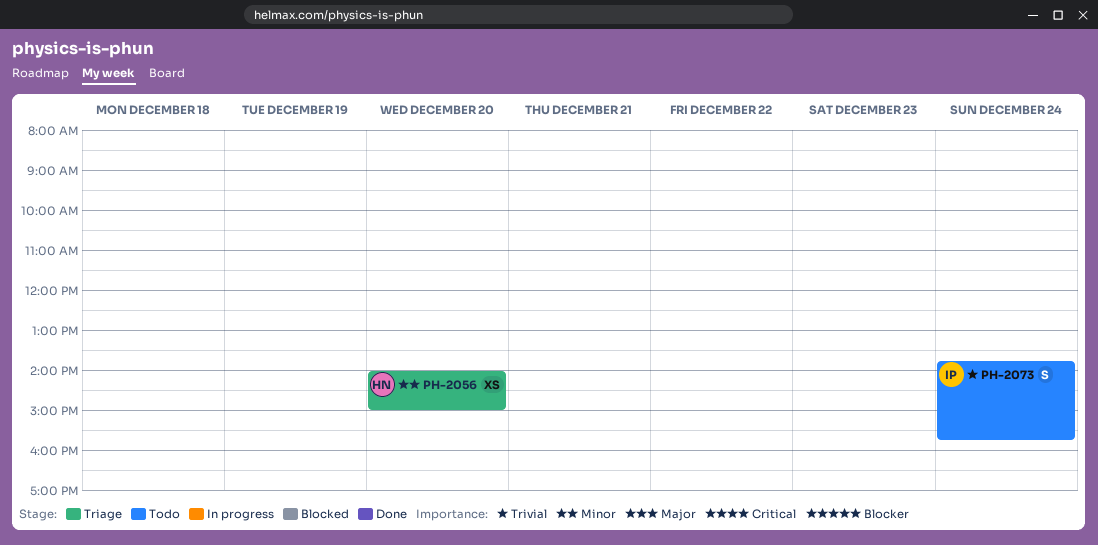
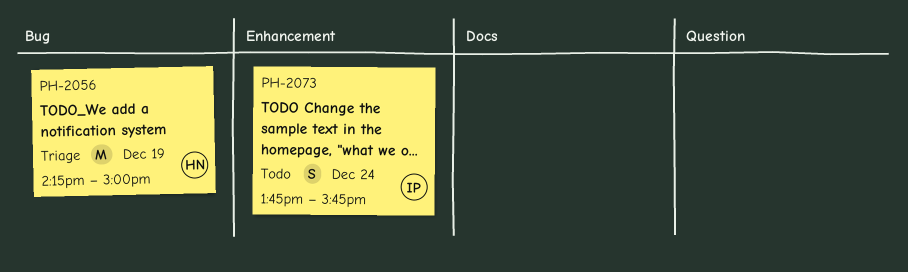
PH-2056, estimate: XS -> M
PH-2056, day: Dec 20 -> Dec 19
PH-2056, begins: 14:00 -> 14:15

